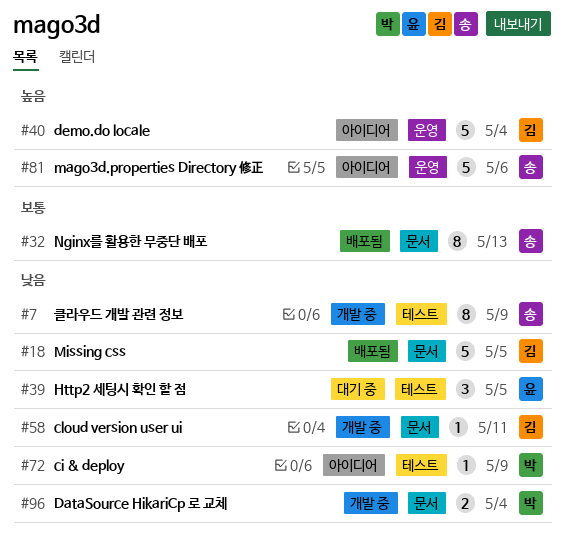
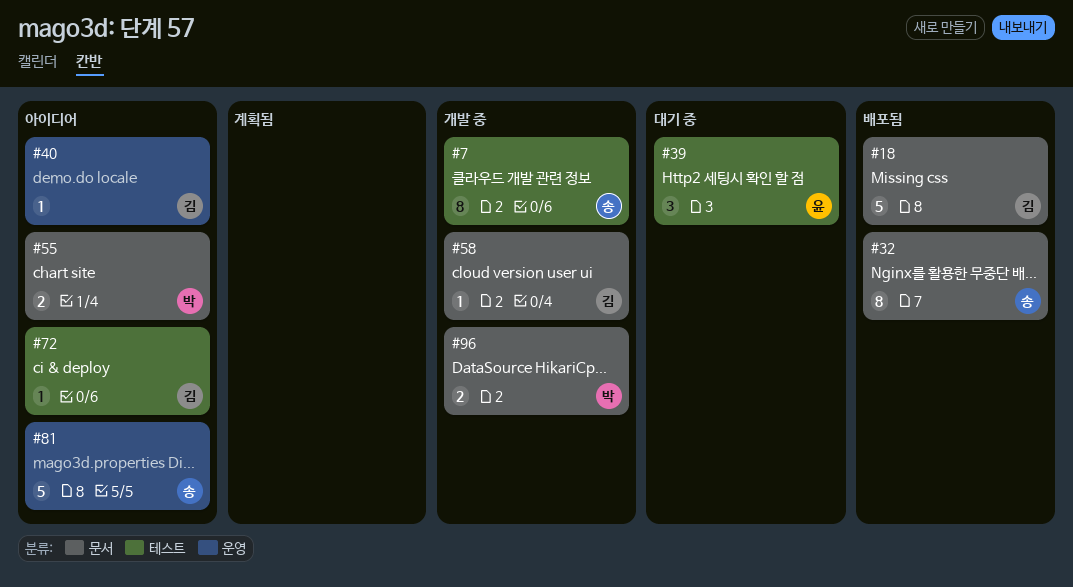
#40, estimate: 5 -> 1
#55: none -> present
#72, owner: 박 -> 김

